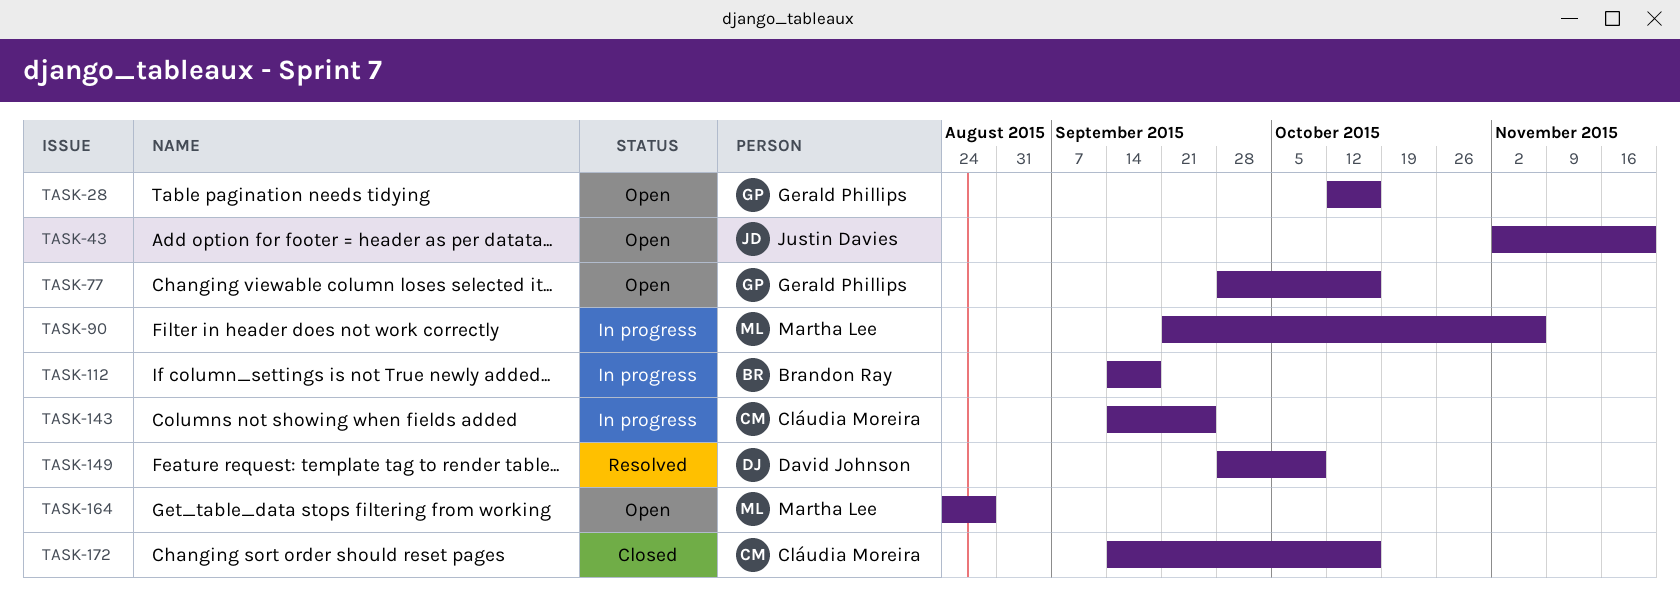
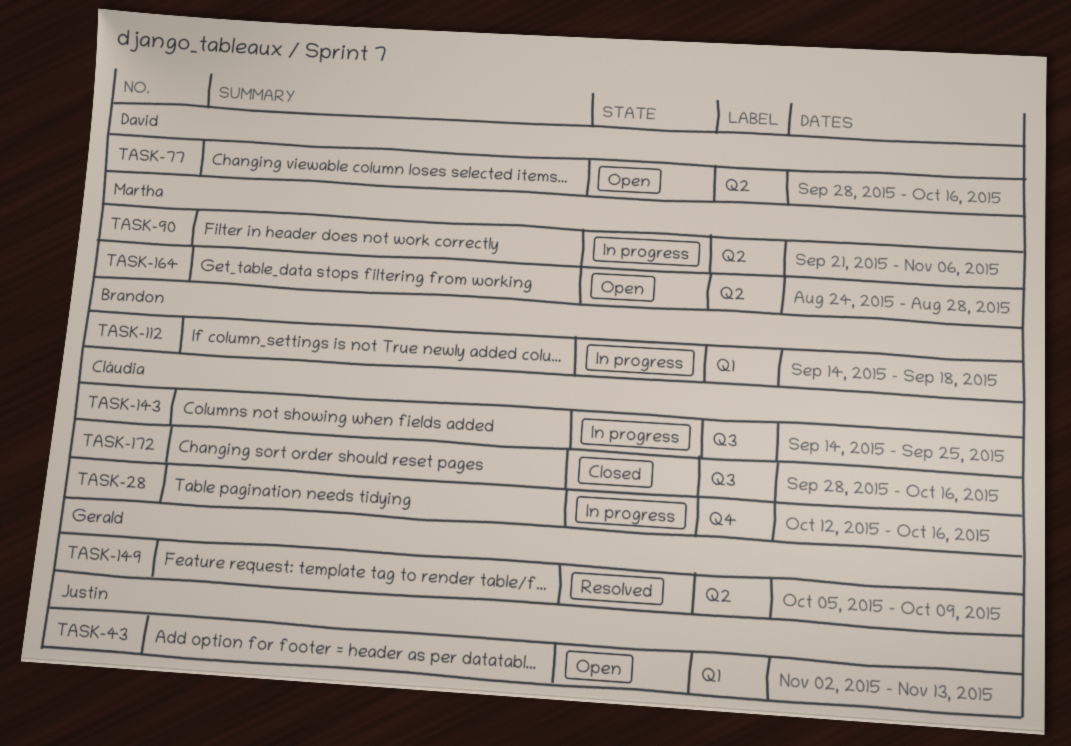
TASK-28, status: Open -> In progress
TASK-28, owner: Gerald Phillips -> Cláudia Moreira
TASK-43, due: Nov 20 -> Nov 13
TASK-77, owner: Gerald Phillips -> David Johnson
TASK-149, owner: David Johnson -> Gerald Phillips
TASK-149, start: Sep 28 -> Oct 5
TASK-172, start: Sep 14 -> Sep 28

